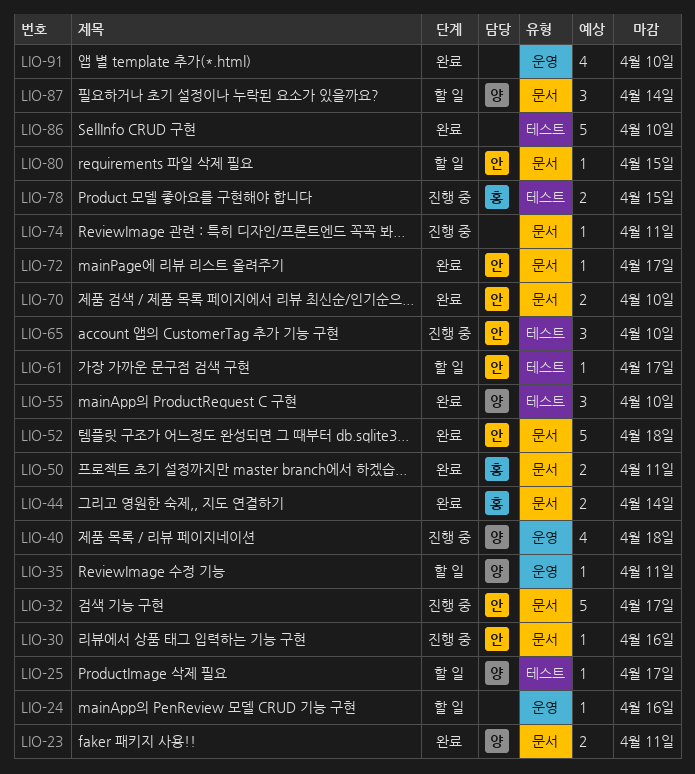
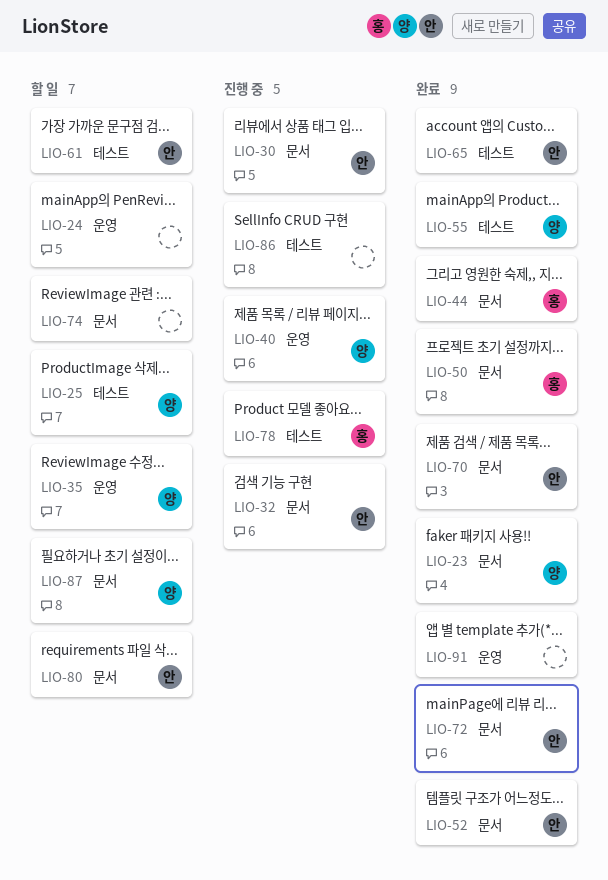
LIO-65, status: 진행 중 -> 완료
LIO-74, status: 진행 중 -> 할 일
LIO-86, status: 완료 -> 진행 중

